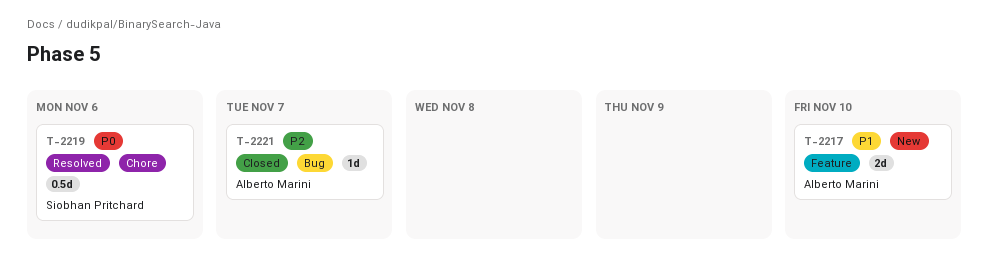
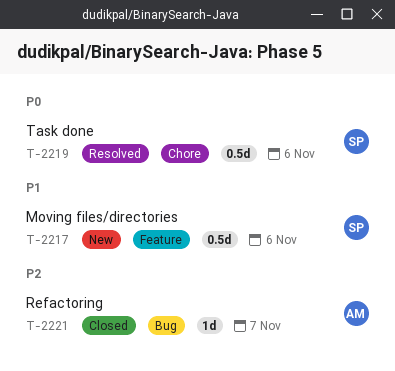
T-2217, owner: Alberto Marini -> Siobhan Pritchard
T-2217, estimate: 2d -> 0.5d
T-2217, due: Nov 10 -> Nov 6

